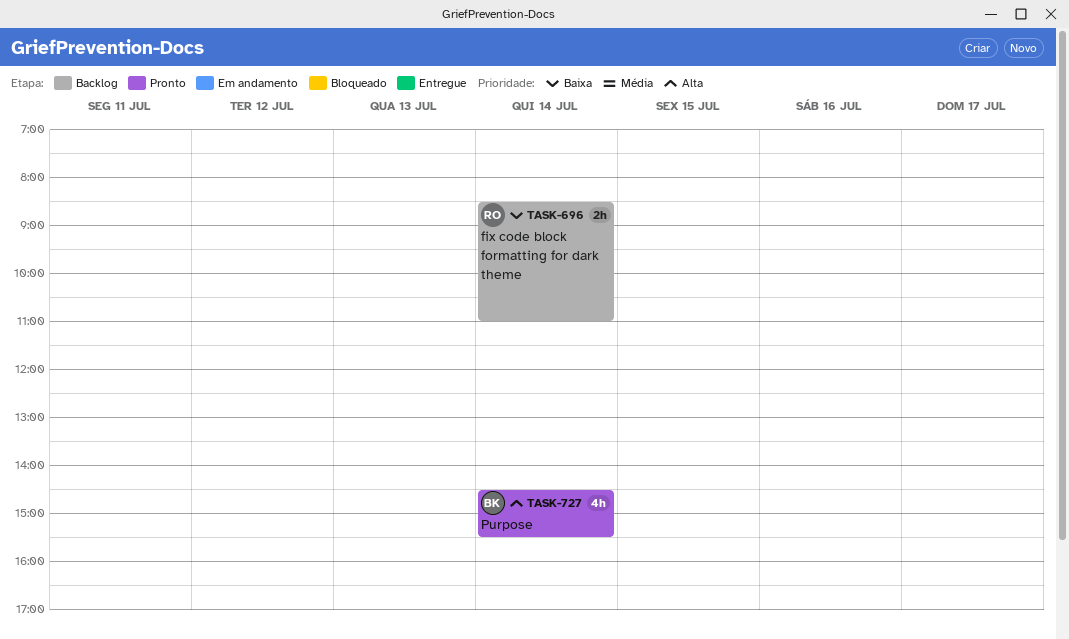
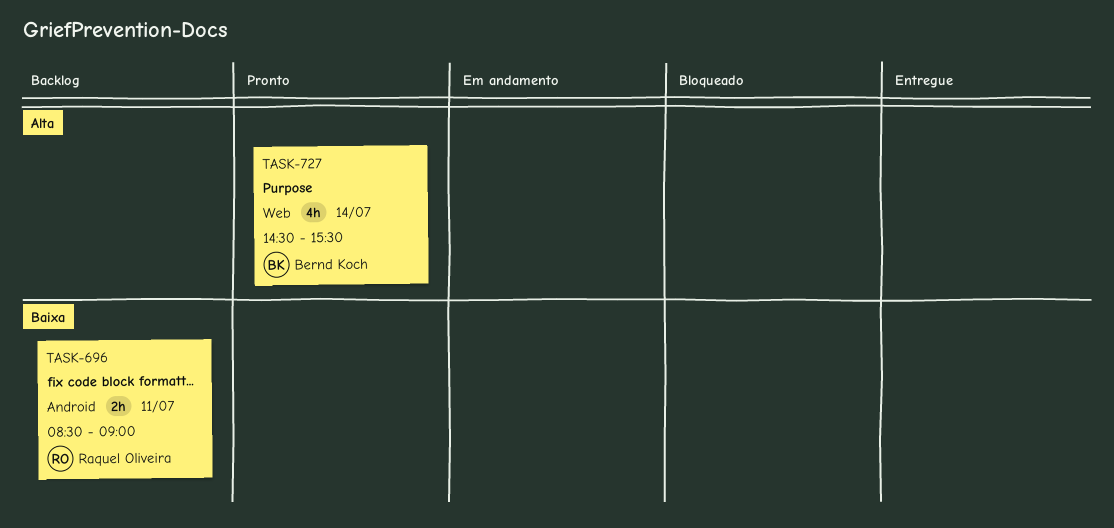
TASK-696, day: Jul 14 -> Jul 11
TASK-696, ends: 11:00 -> 09:00

